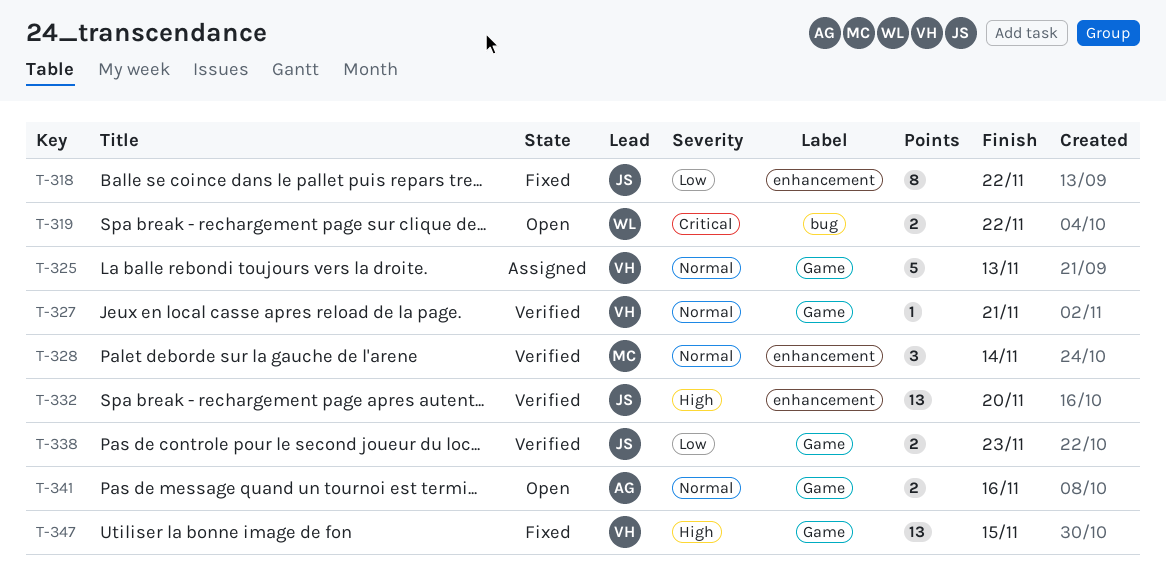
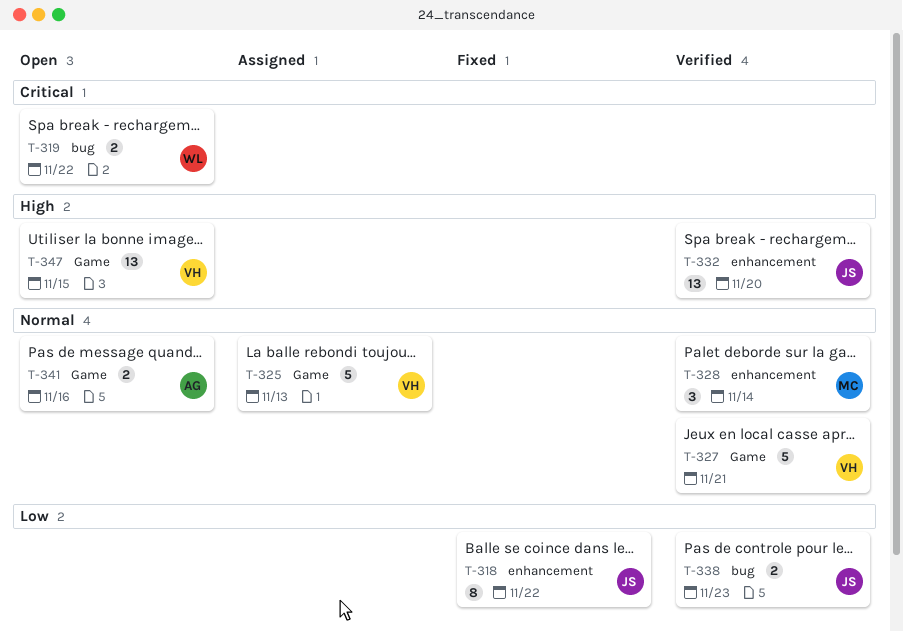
T-327, estimate: 1 -> 5
T-338, label: Game -> bug
T-347, status: Fixed -> Open

